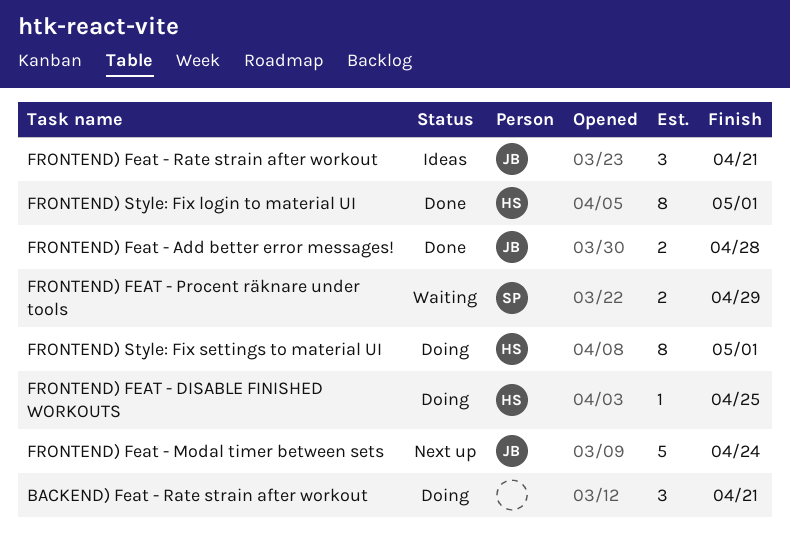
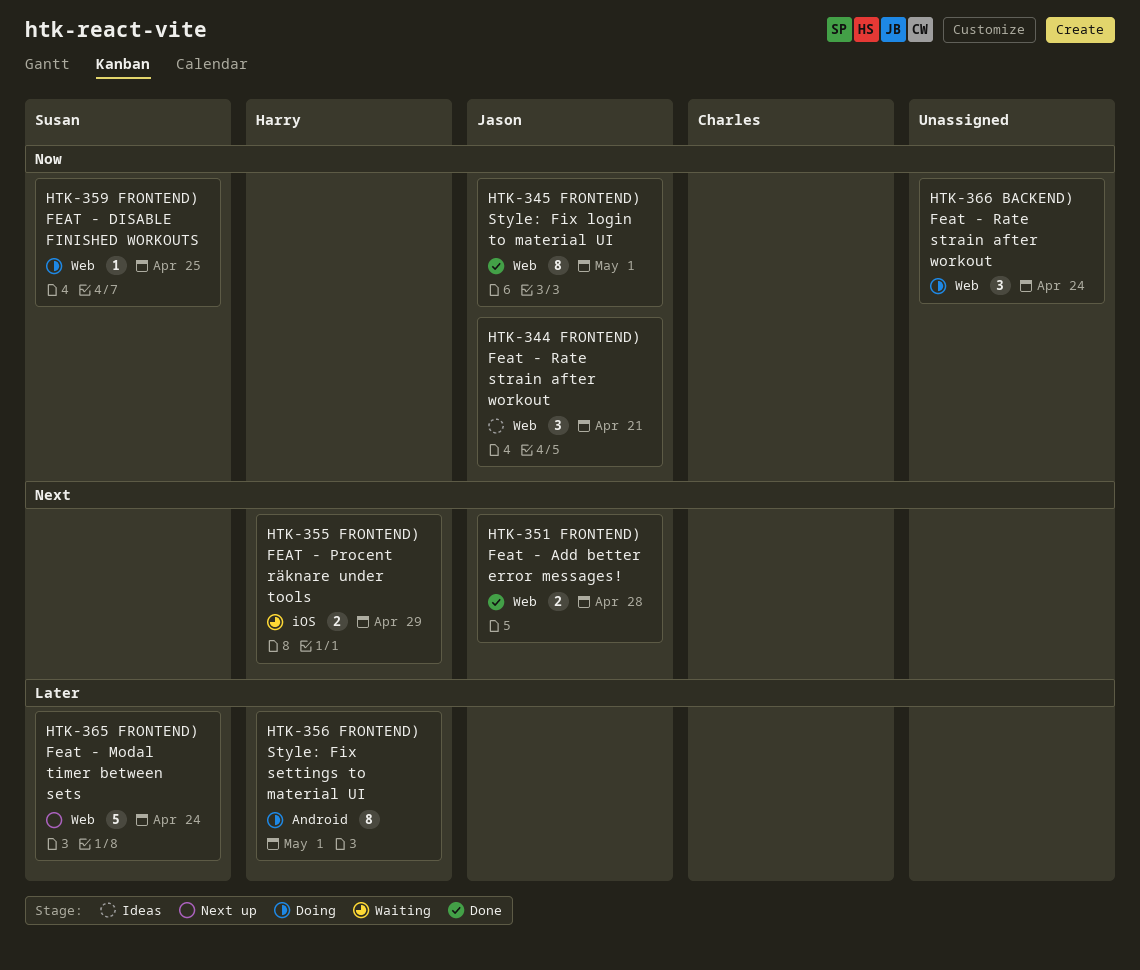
BACKEND) Feat - Rate strain after workout, due: Apr 21 -> Apr 24
FRONTEND) FEAT - DISABLE FINISHED WORKOUTS, owner: Harry -> Susan
FRONTEND) Feat - Modal timer between sets, owner: Jason -> Susan
FRONTEND) FEAT - Procent räknare under tools, owner: Susan -> Harry
FRONTEND) Style: Fix login to material UI, owner: Harry -> Jason

